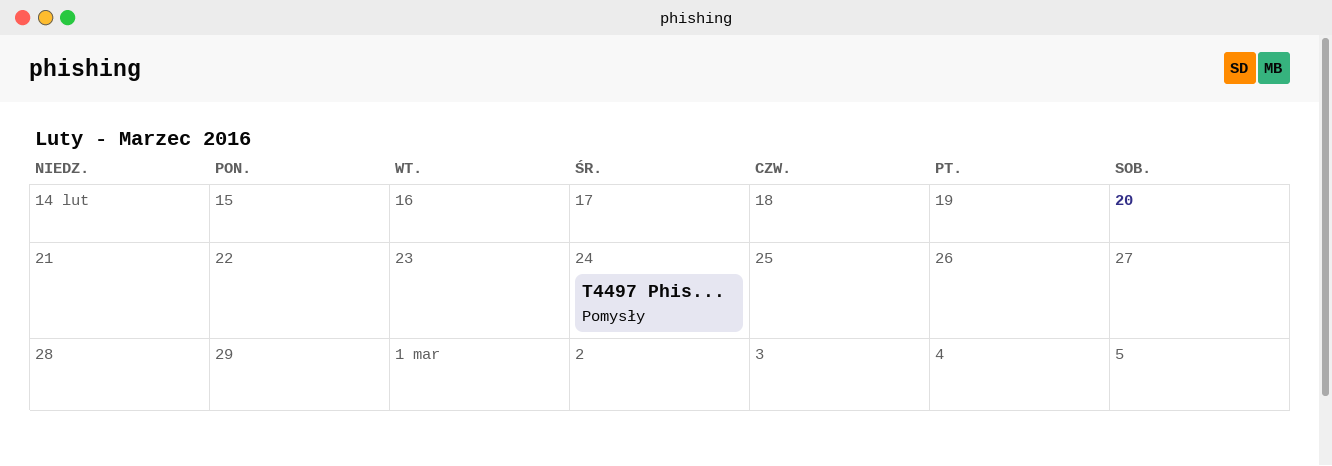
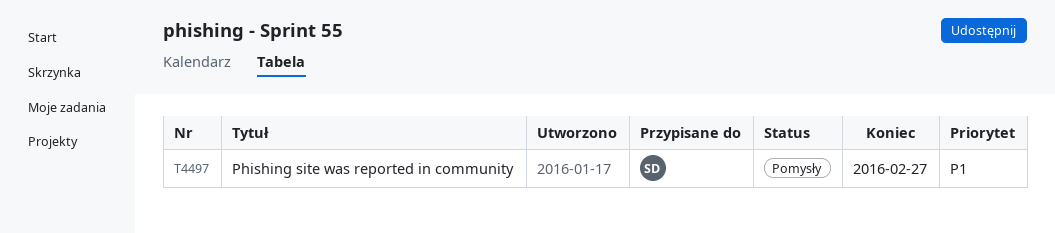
T4497, due: Feb 24 -> Feb 27

